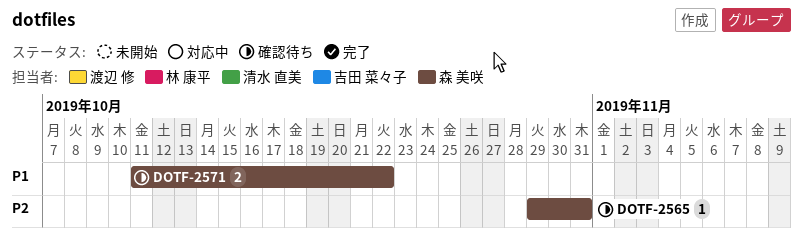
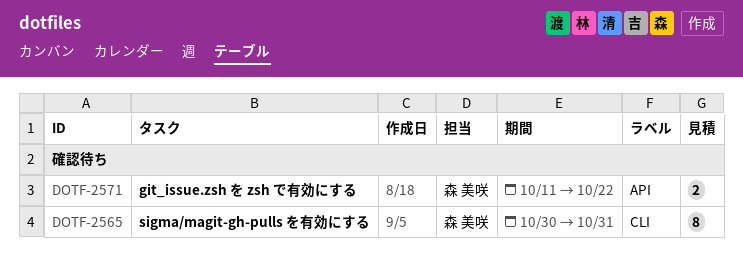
DOTF-2565, estimate: 1 -> 8
DOTF-2565, start: Oct 29 -> Oct 30

